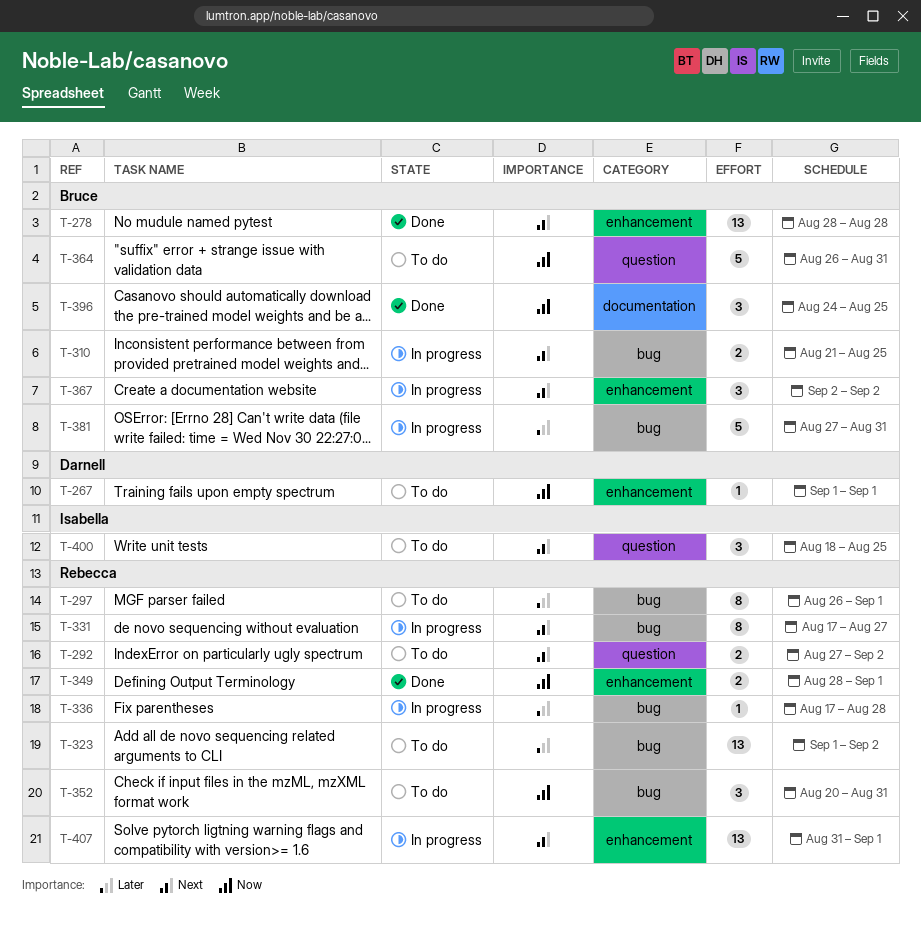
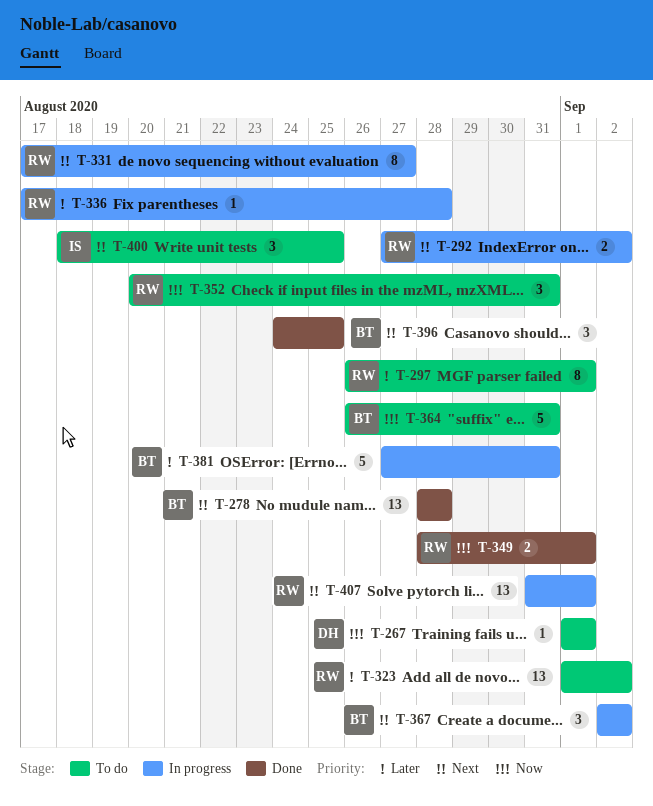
T-292, status: To do -> In progress
T-310: present -> none
T-396, priority: Now -> Next

